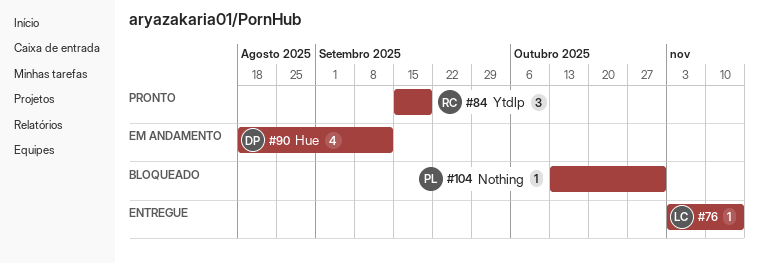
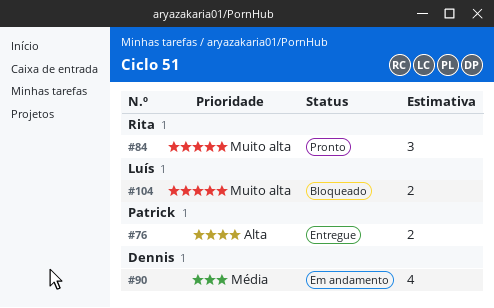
#76, owner: Luís -> Patrick
#76, estimate: 1 -> 2
#104, owner: Patrick -> Luís
#104, estimate: 1 -> 2

